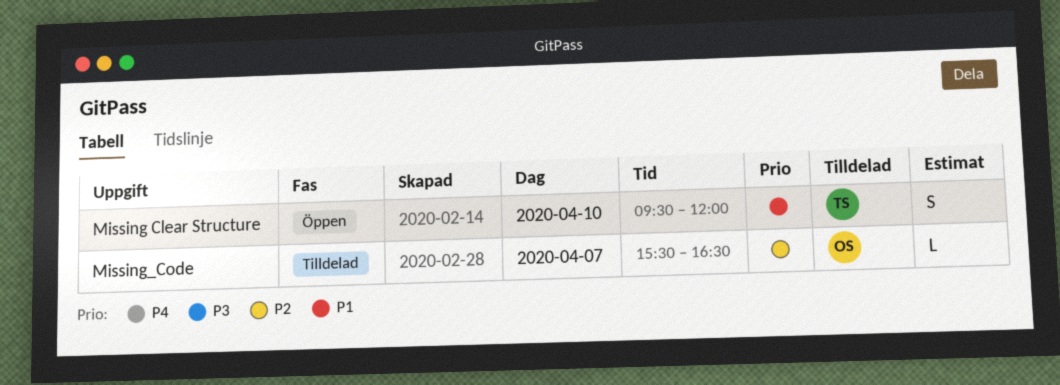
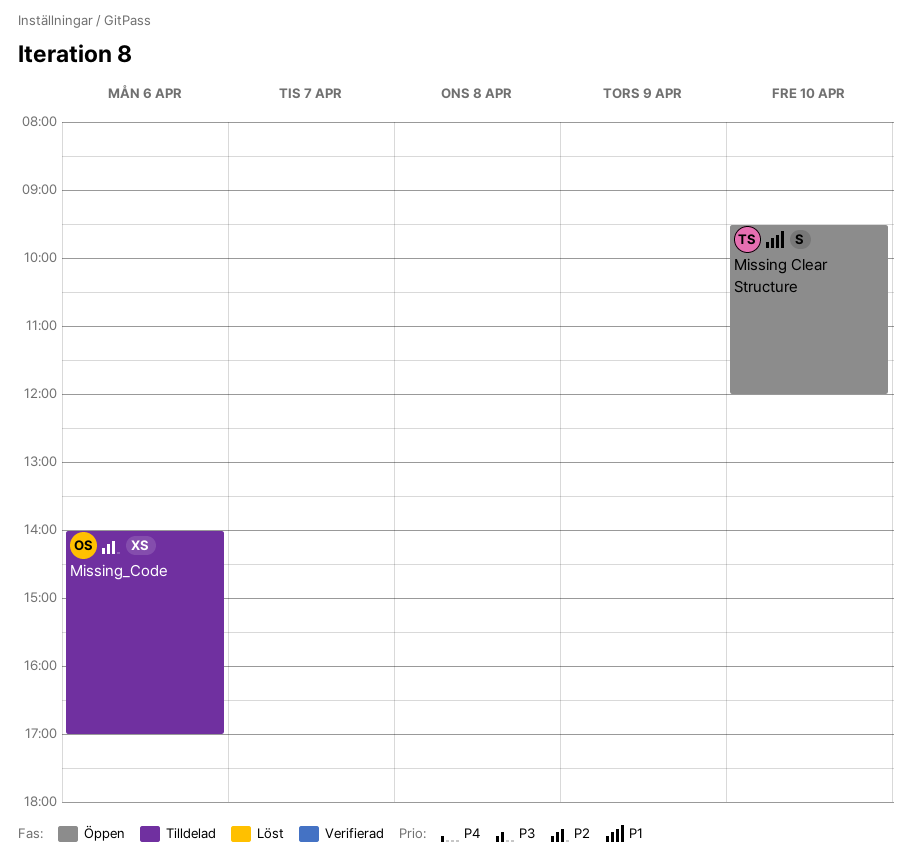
Missing_Code, estimate: L -> XS
Missing_Code, day: Apr 7 -> Apr 6
Missing_Code, begins: 15:30 -> 14:00
Missing_Code, ends: 16:30 -> 17:00

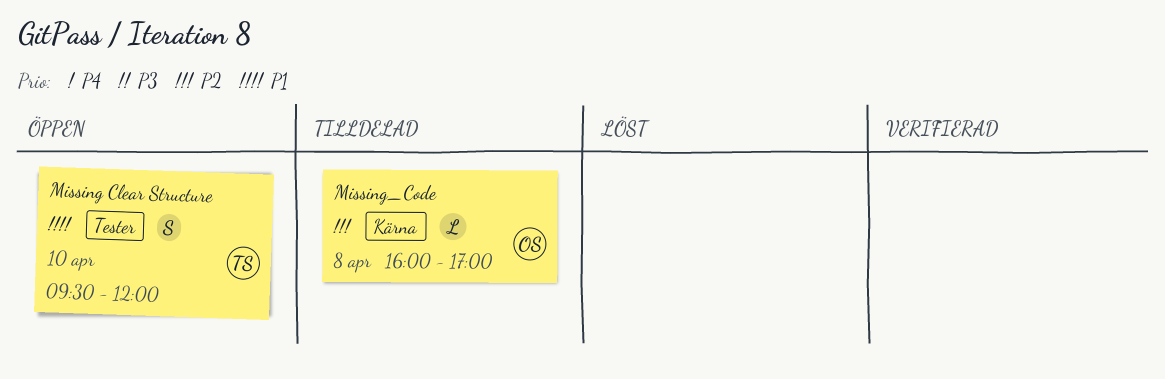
Missing_Code, estimate: XS -> L
Missing_Code, day: Apr 6 -> Apr 8
Missing_Code, begins: 14:00 -> 16:00

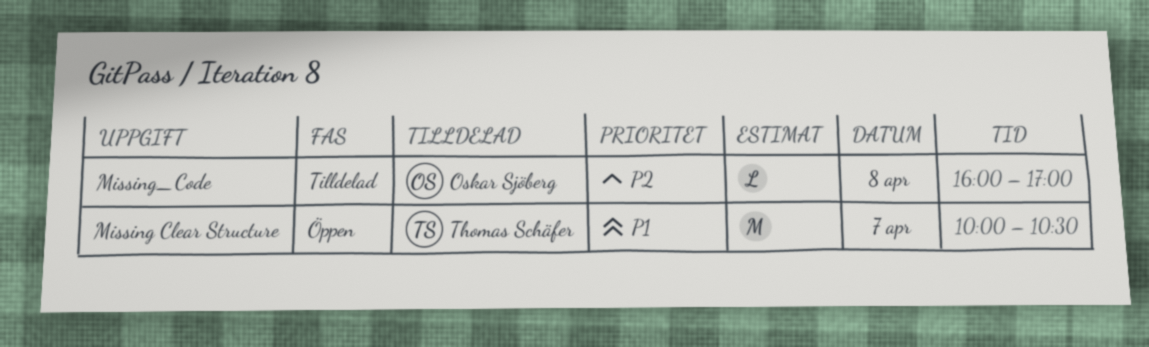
Missing Clear Structure, estimate: S -> M
Missing Clear Structure, day: Apr 10 -> Apr 7
Missing Clear Structure, begins: 09:30 -> 10:00
Missing Clear Structure, ends: 12:00 -> 10:30

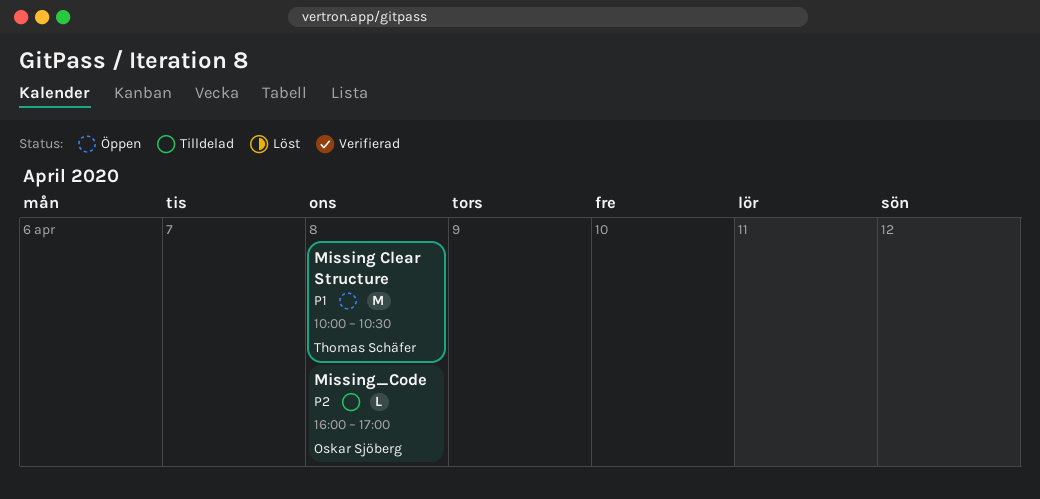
Missing Clear Structure, day: Apr 7 -> Apr 8

